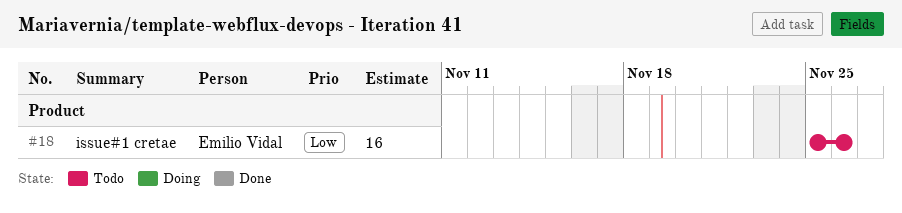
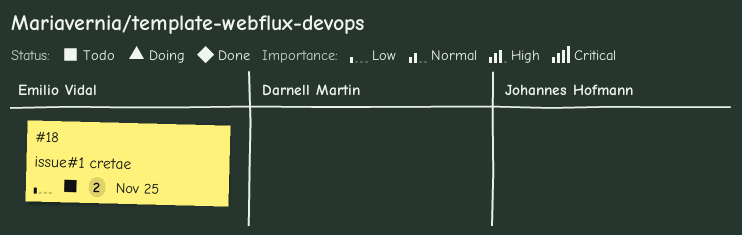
#18, estimate: 16 -> 2
#18, due: Nov 26 -> Nov 25

